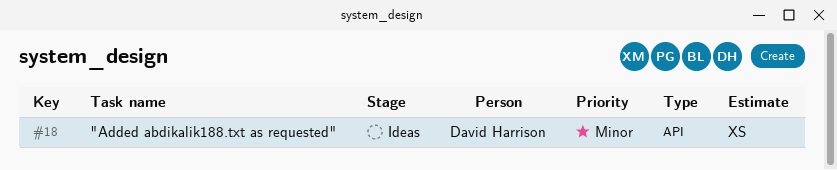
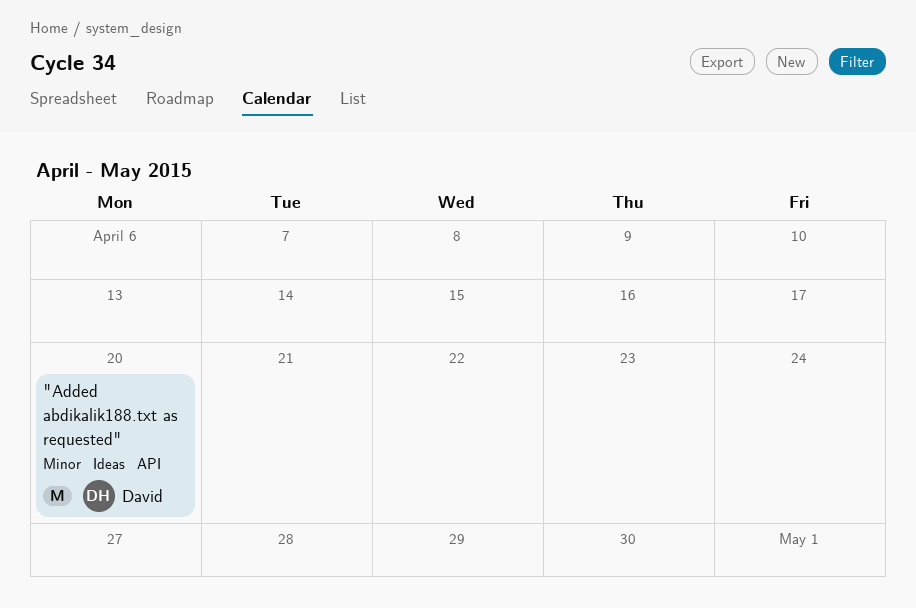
"Added abdikalik188.txt as requested", estimate: XS -> M

